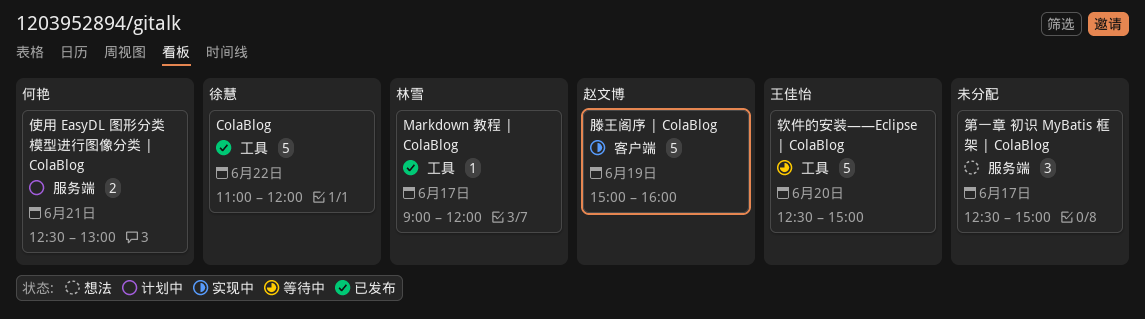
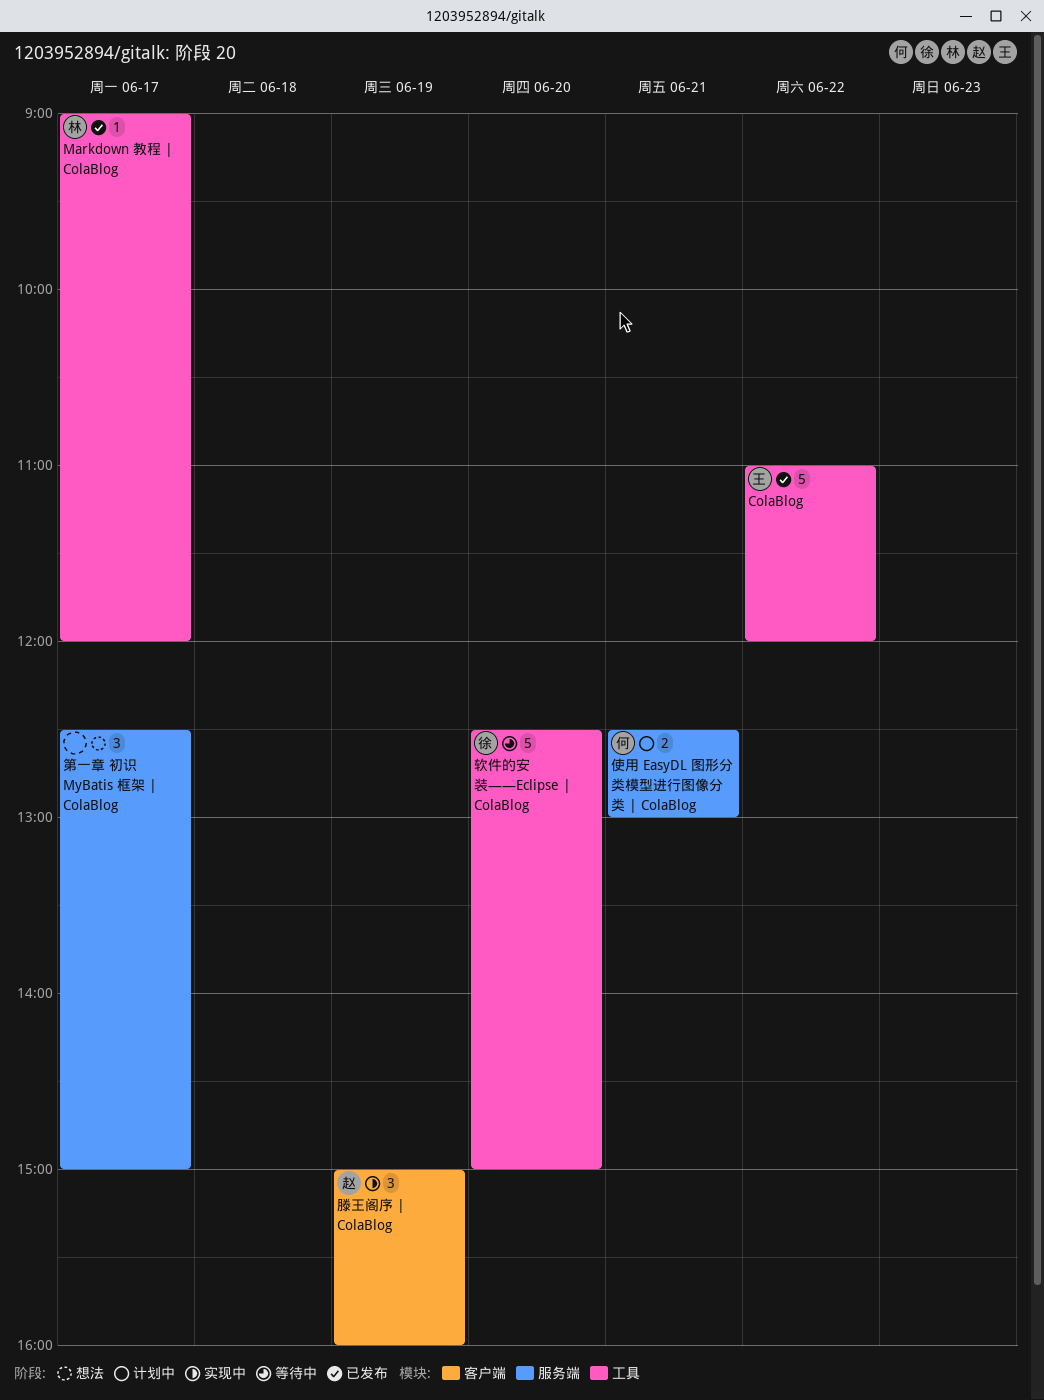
ColaBlog, owner: 徐慧 -> 王佳怡
滕王阁序 | ColaBlog, estimate: 5 -> 3
软件的安装——Eclipse | ColaBlog, owner: 王佳怡 -> 徐慧

